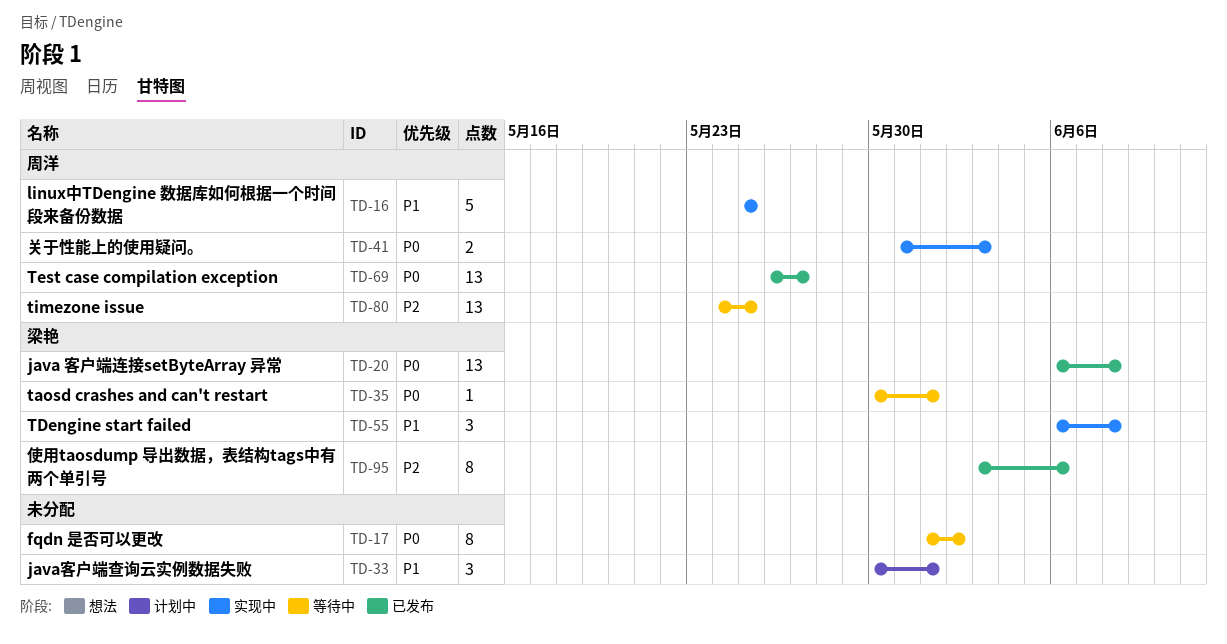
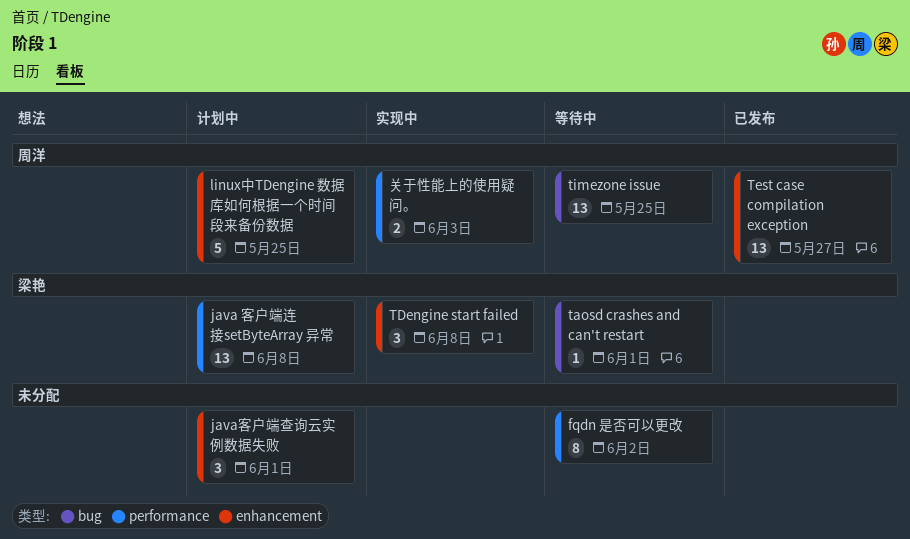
java 客户端连接setByteArray 异常, status: 已发布 -> 计划中
linux中TDengine 数据库如何根据一个时间段来备份数据, status: 实现中 -> 计划中
使用taosdump 导出数据，表结构tags中有两个单引号: present -> none

